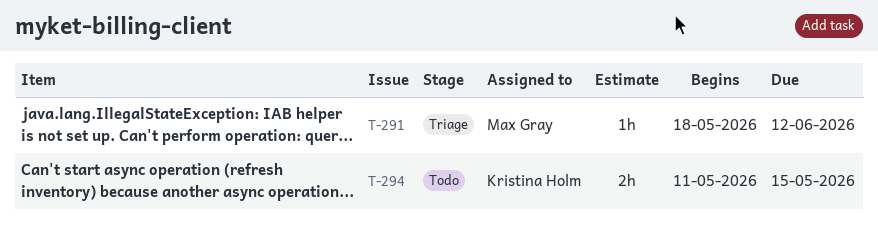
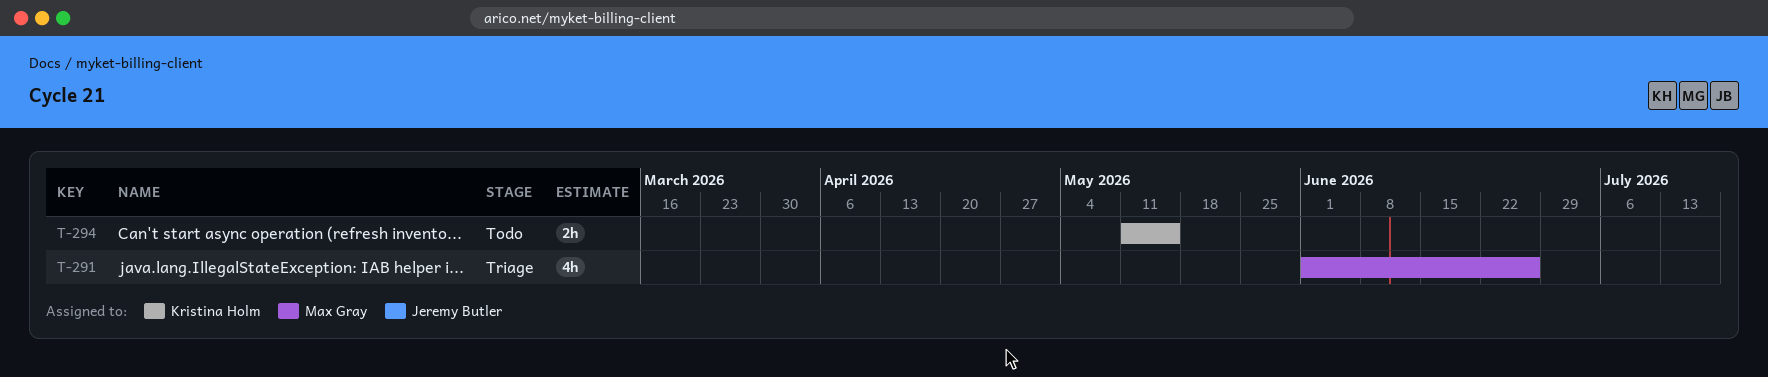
T-291, estimate: 1h -> 4h
T-291, start: May 18 -> Jun 1
T-291, due: Jun 12 -> Jun 26

